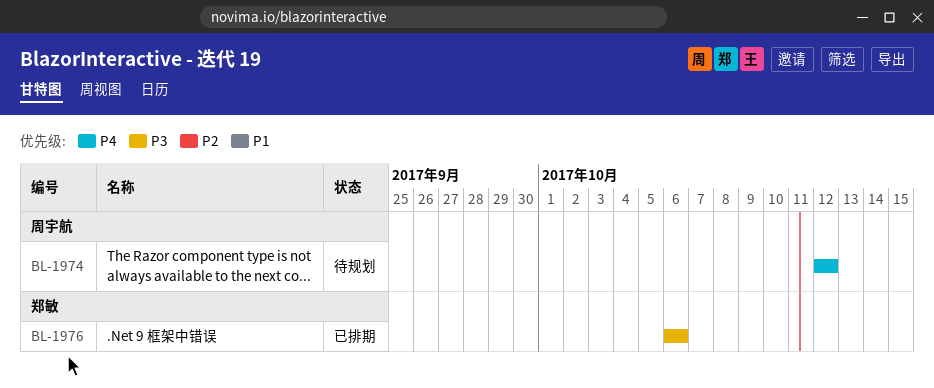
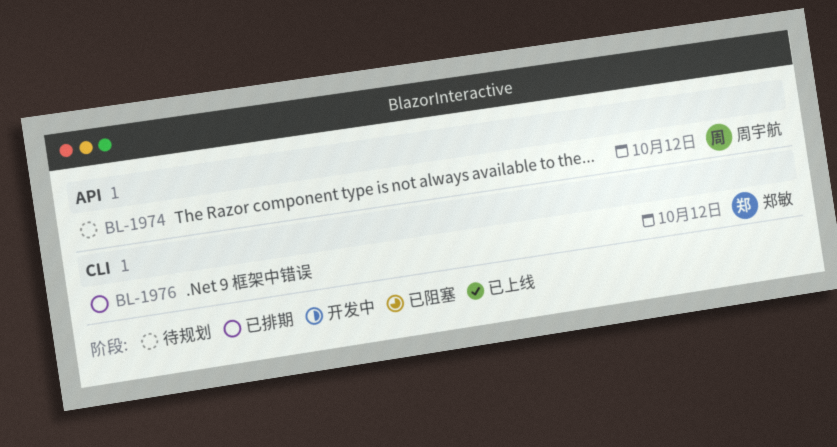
BL-1976, due: Oct 6 -> Oct 12

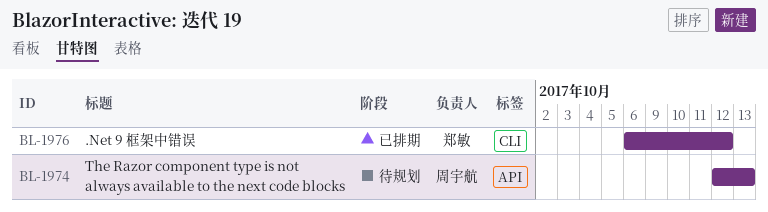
BL-1974, due: Oct 12 -> Oct 13

